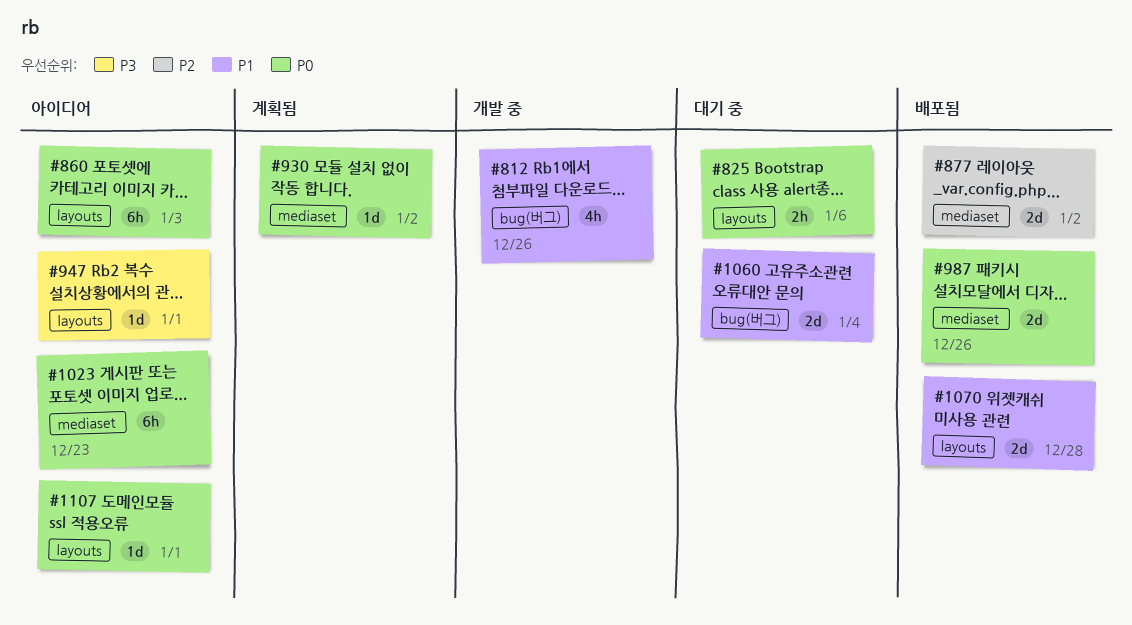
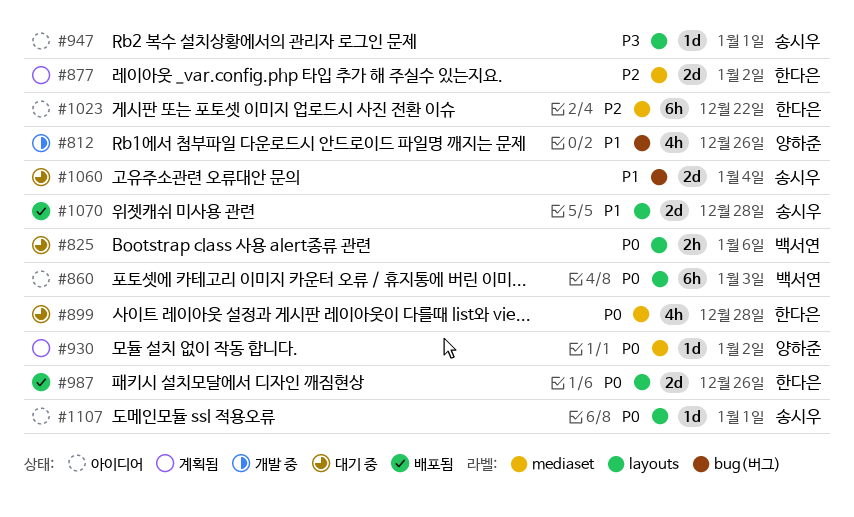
#877, status: 배포됨 -> 계획됨
#899: none -> present
#987, label: mediaset -> layouts
#1023, priority: P0 -> P2
#1023, due: Dec 23 -> Dec 22

